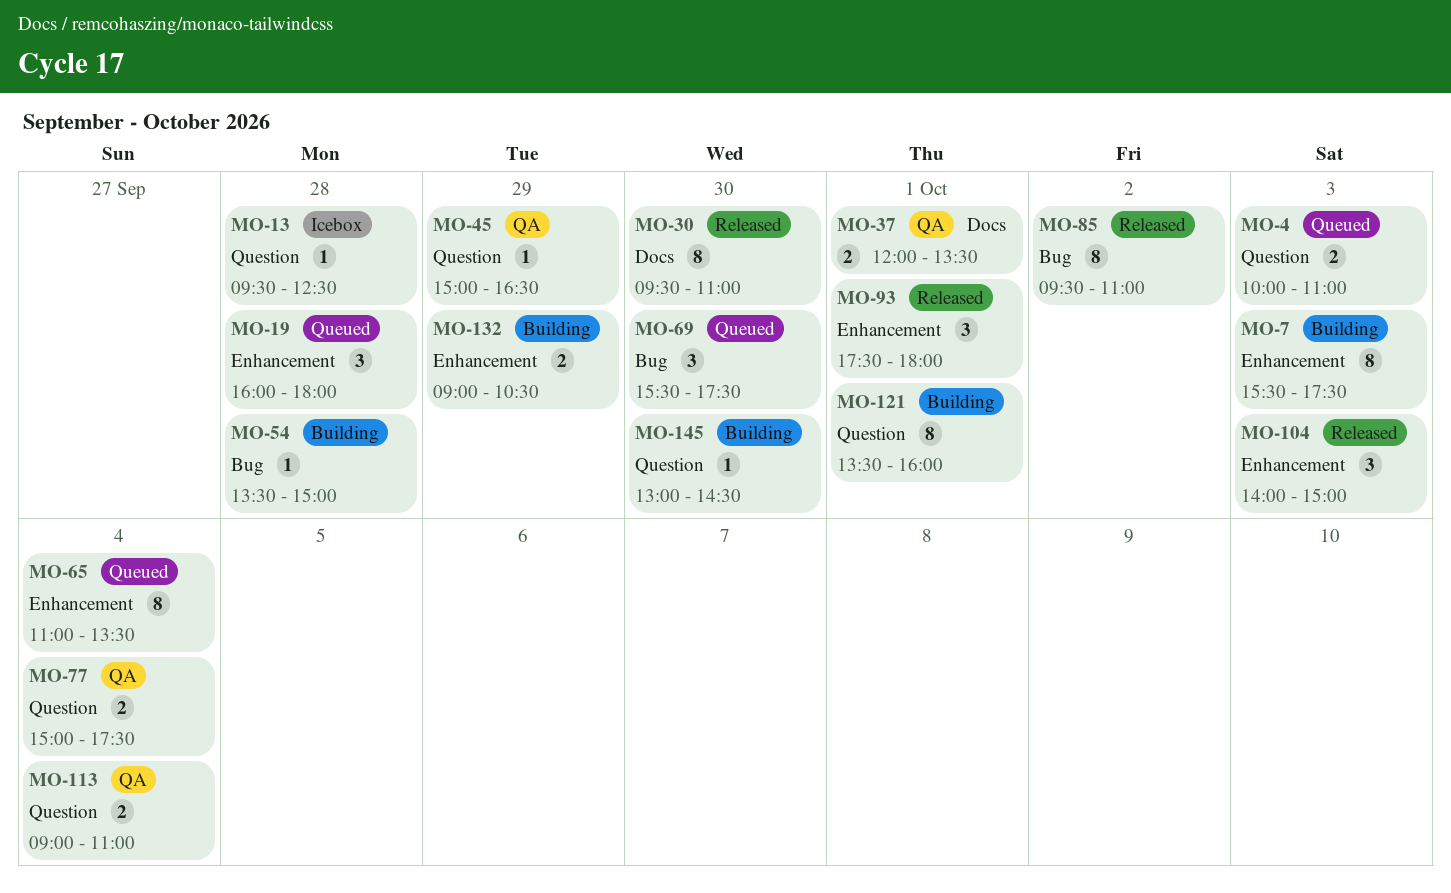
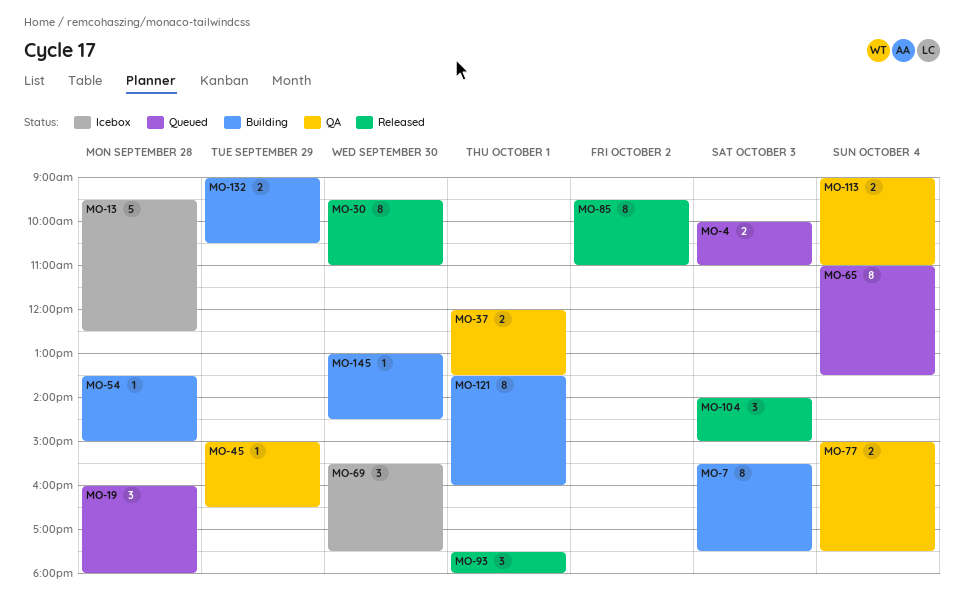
MO-13, estimate: 1 -> 5
MO-69, status: Queued -> Icebox

